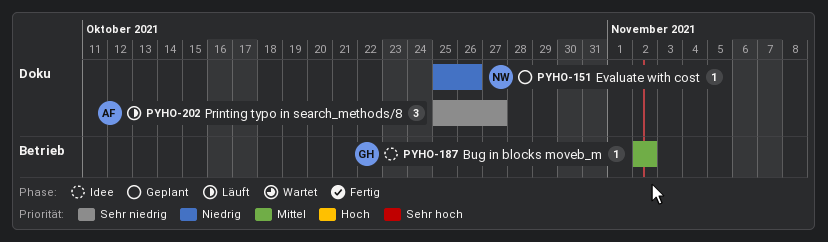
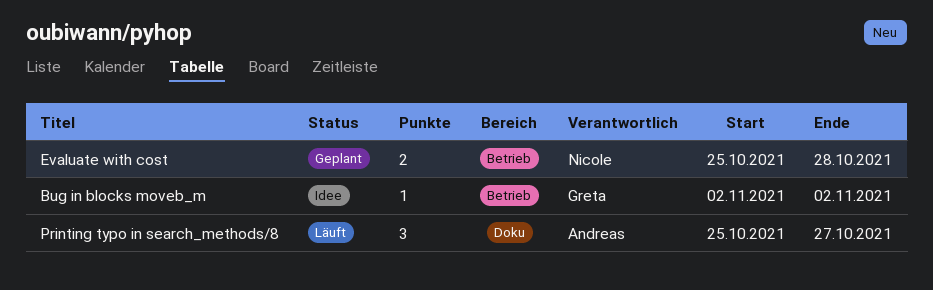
Evaluate with cost, label: Doku -> Betrieb
Evaluate with cost, estimate: 1 -> 2
Evaluate with cost, due: Oct 26 -> Oct 28

